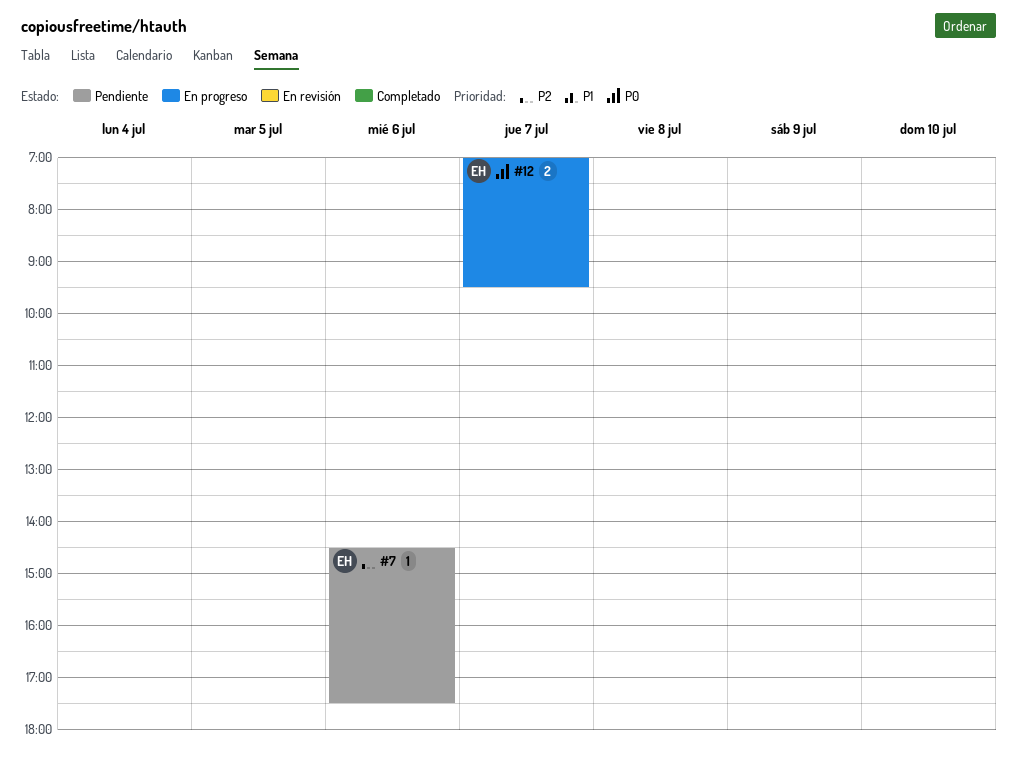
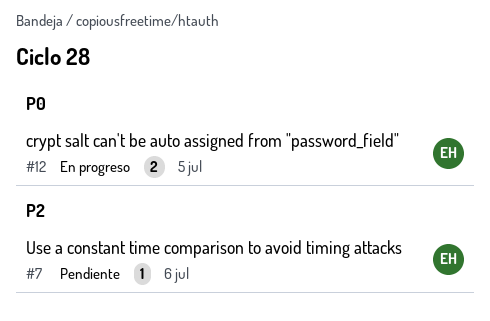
#12, day: Jul 7 -> Jul 5

